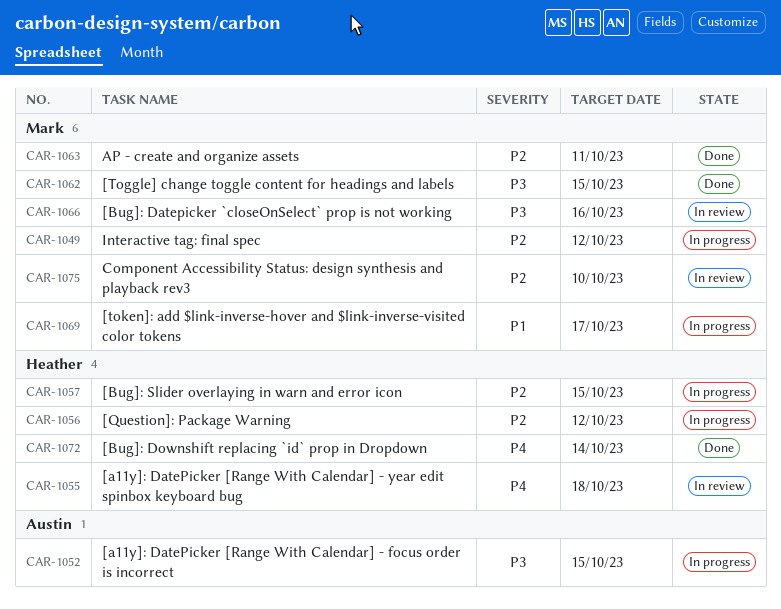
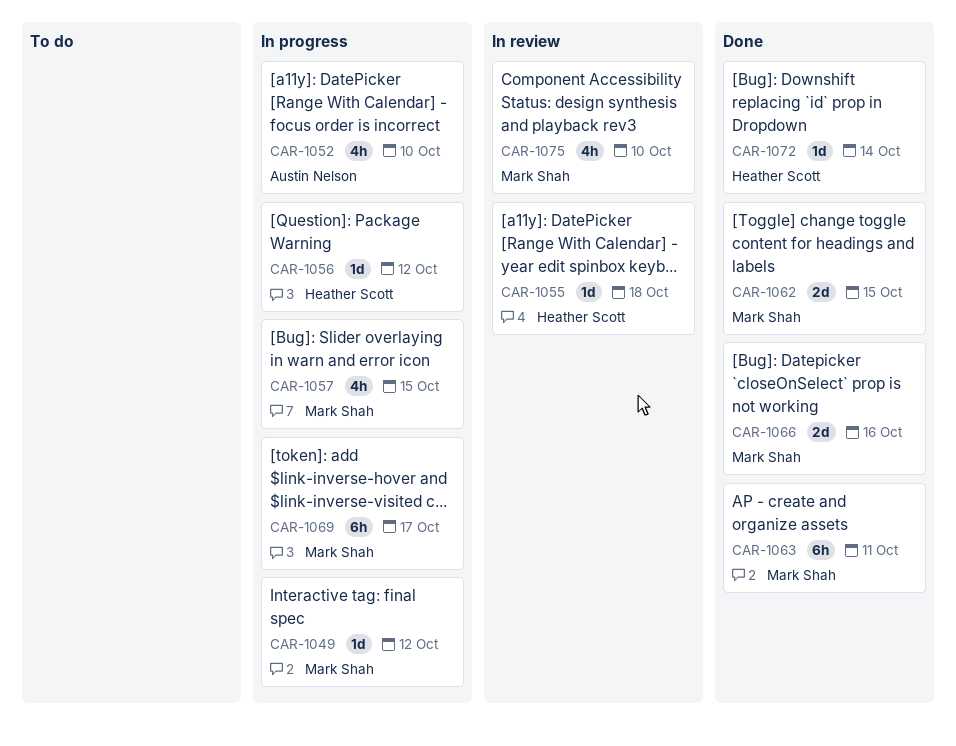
CAR-1052, due: Oct 15 -> Oct 10
CAR-1057, owner: Heather Scott -> Mark Shah
CAR-1066, status: In review -> Done

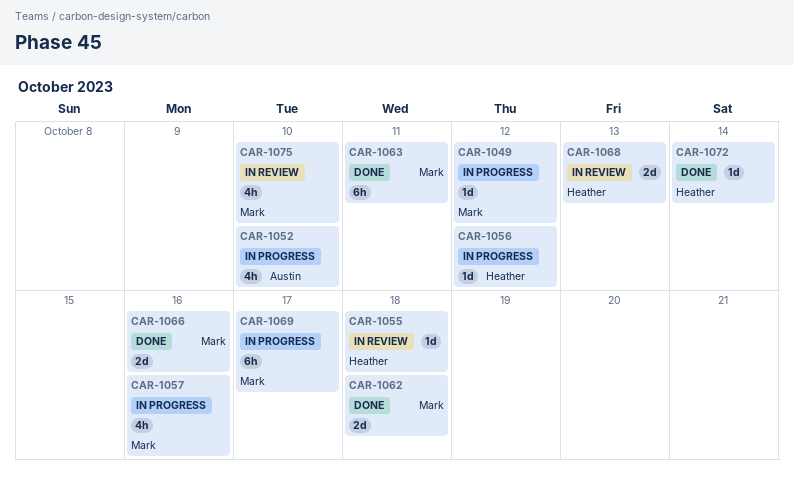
CAR-1057, due: Oct 15 -> Oct 16
CAR-1062, due: Oct 15 -> Oct 18
CAR-1068: none -> present

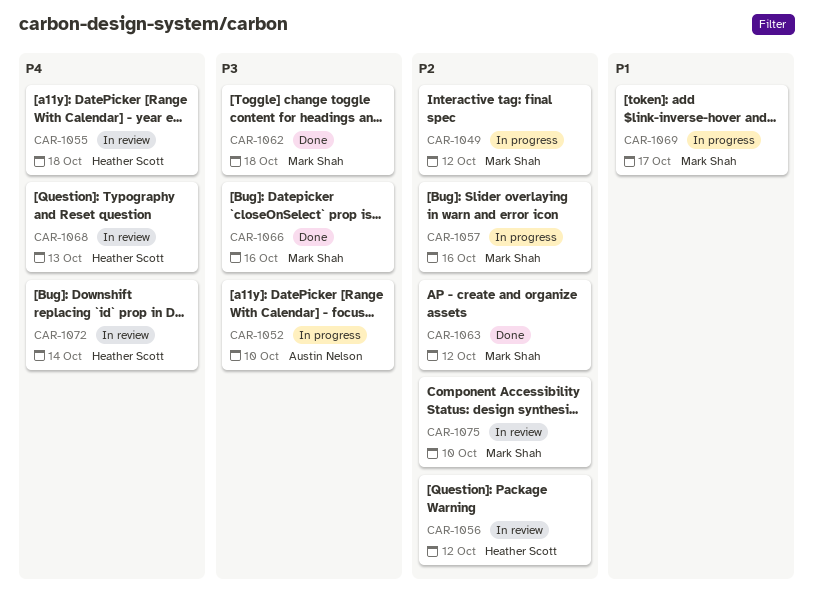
CAR-1056, status: In progress -> In review
CAR-1063, due: Oct 11 -> Oct 12
CAR-1072, status: Done -> In review

